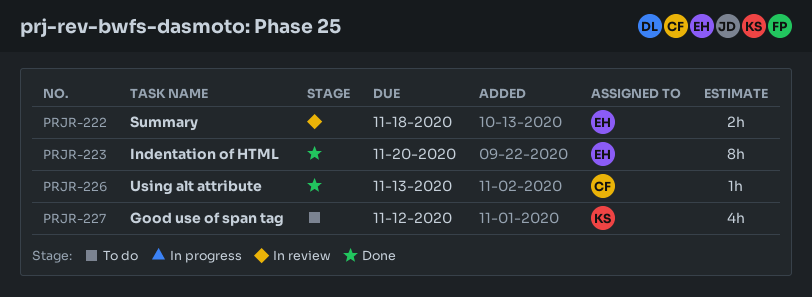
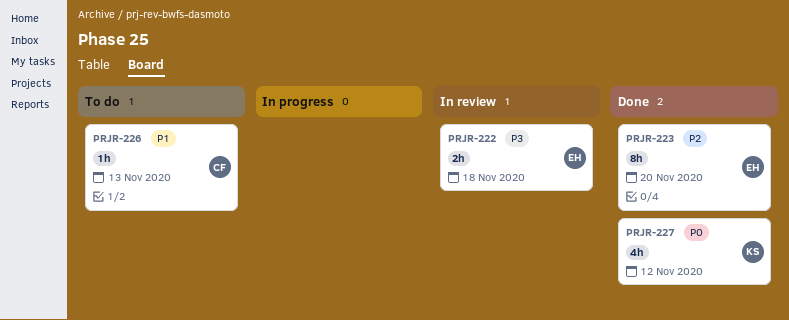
PRJR-226, status: Done -> To do
PRJR-227, status: To do -> Done

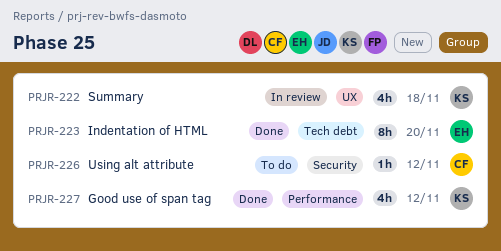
PRJR-222, owner: EH -> KS
PRJR-222, estimate: 2h -> 4h
PRJR-226, due: Nov 13 -> Nov 12

